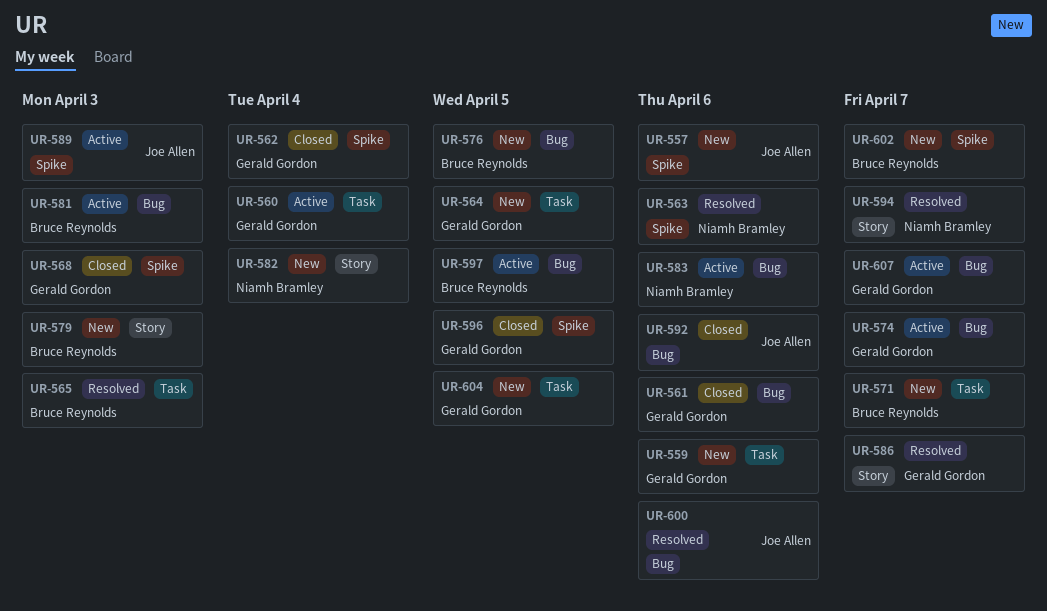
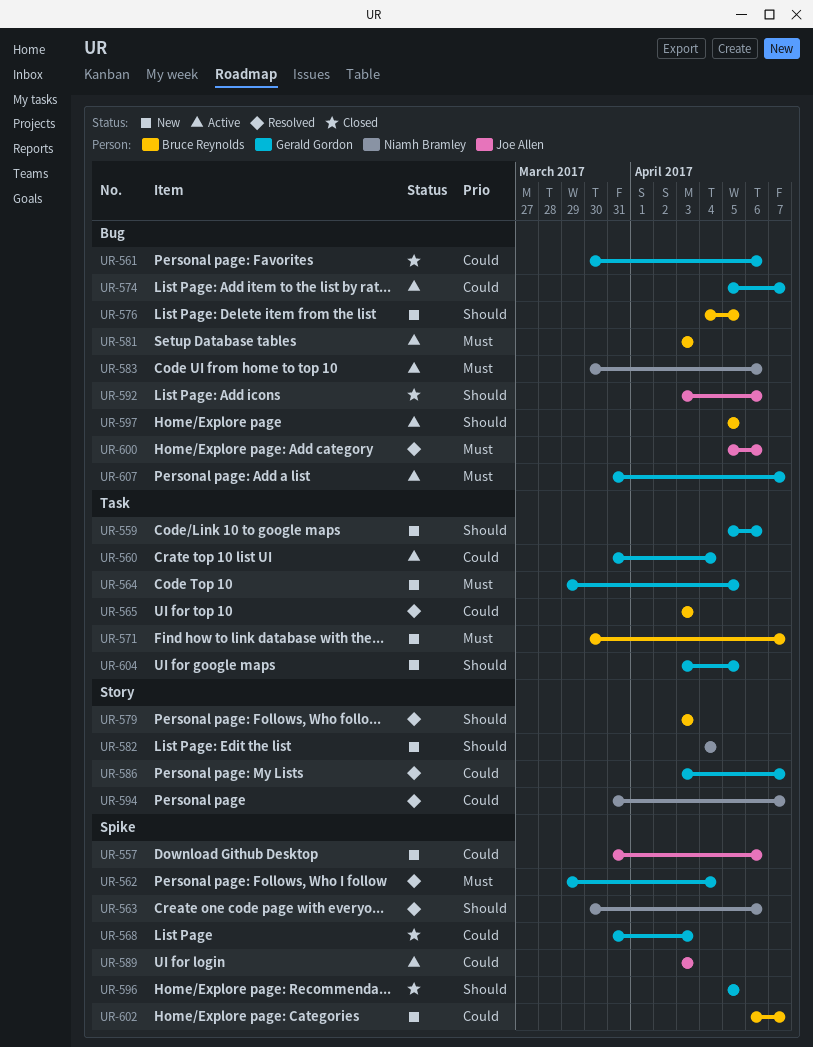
UR-562, status: Closed -> Resolved
UR-579, status: New -> Resolved

